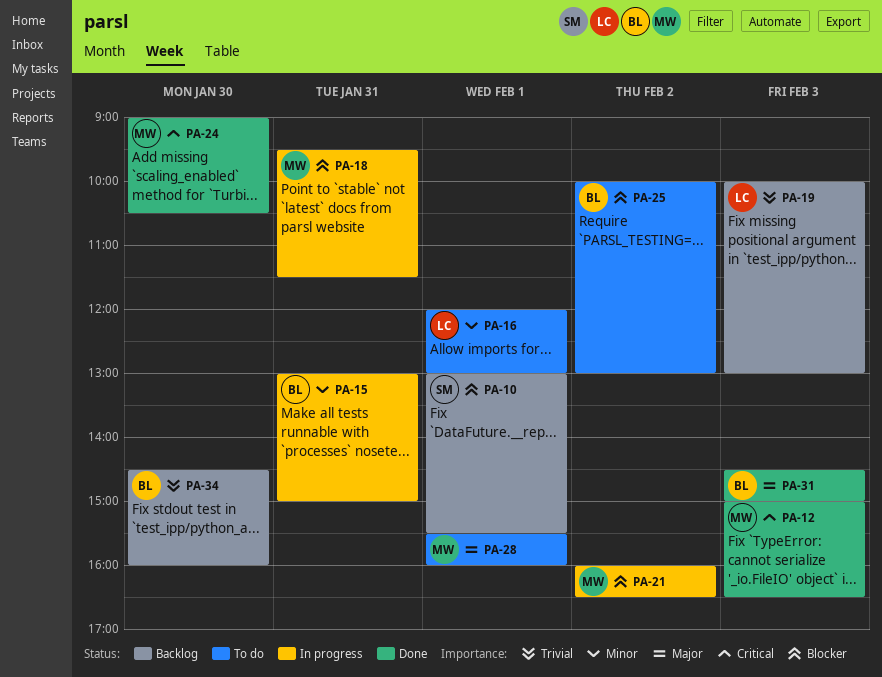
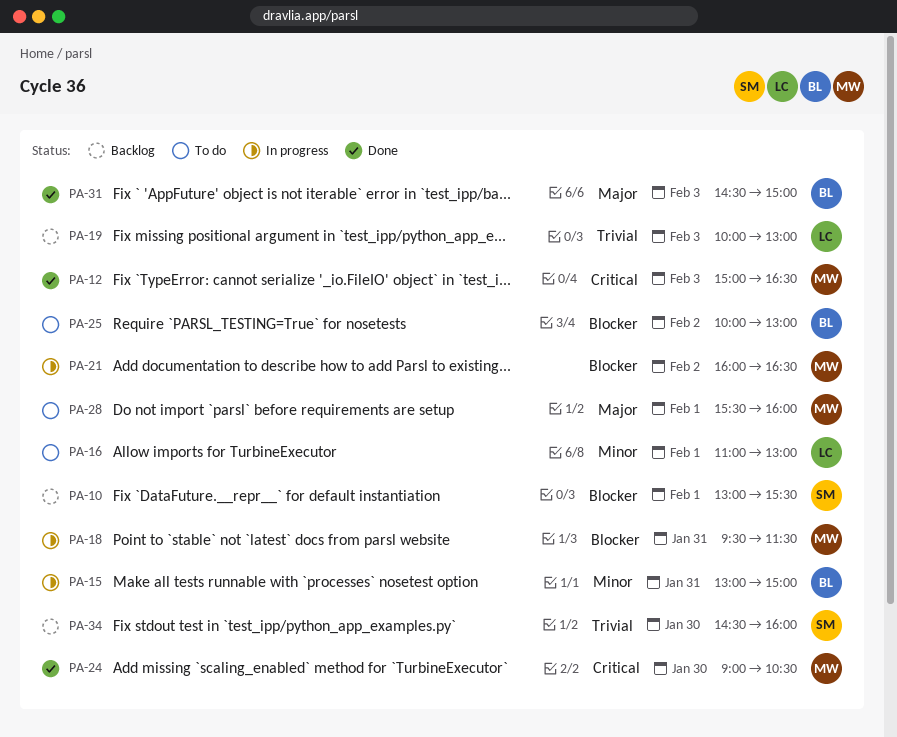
PA-16, begins: 12:00 -> 11:00
PA-34, owner: BL -> SM

